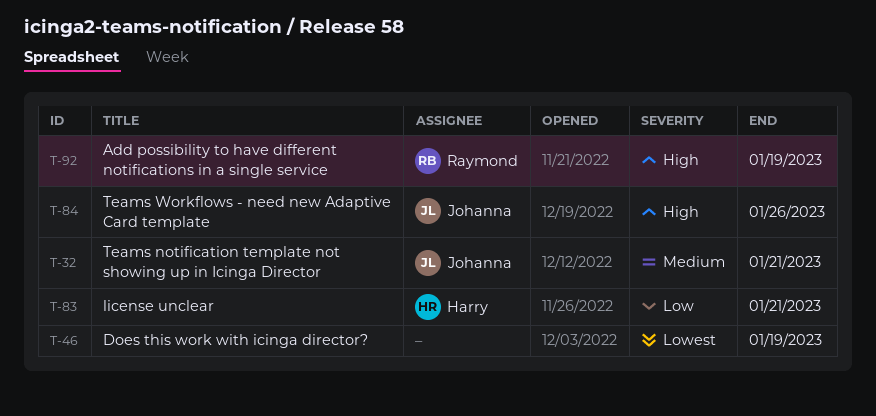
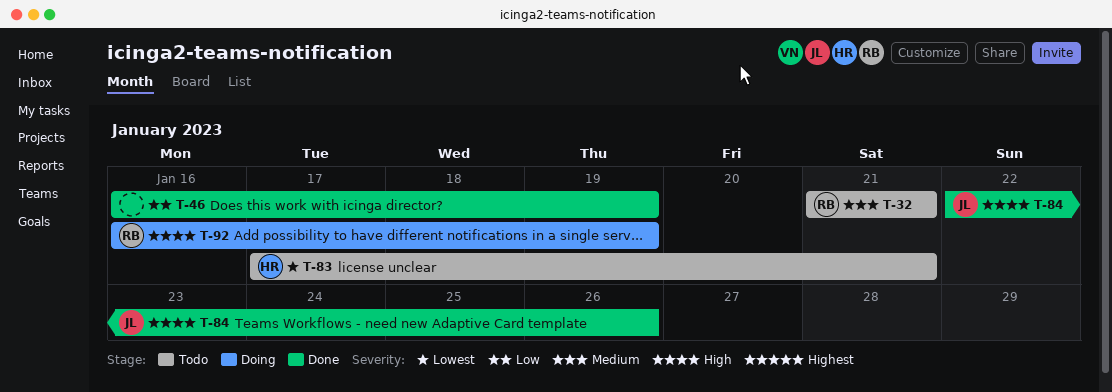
T-32, owner: Johanna -> Raymond
T-46, priority: Lowest -> Low
T-83, priority: Low -> Lowest

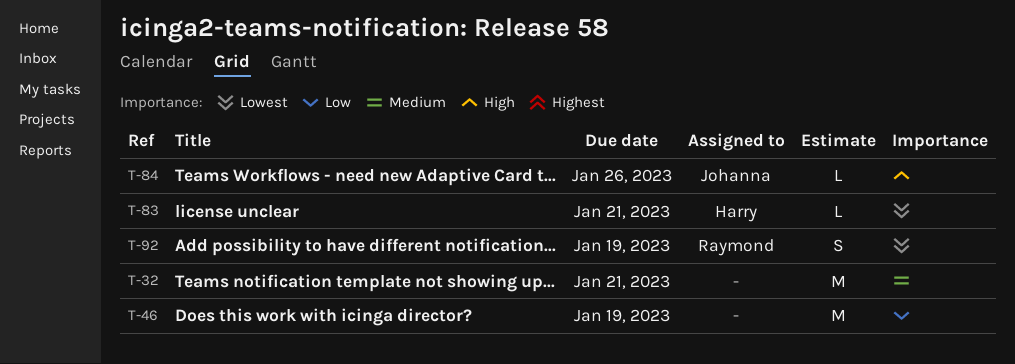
T-32, owner: Raymond -> none
T-92, priority: High -> Lowest

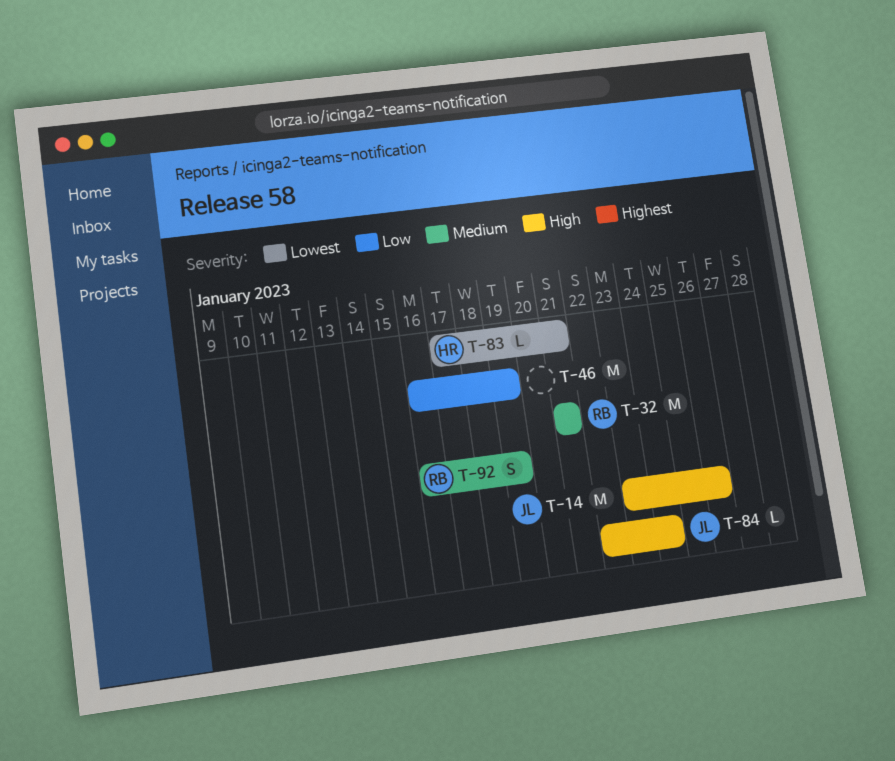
T-14: none -> present
T-32, owner: none -> Raymond
T-84, due: Jan 26 -> Jan 24
T-92, priority: Lowest -> Medium

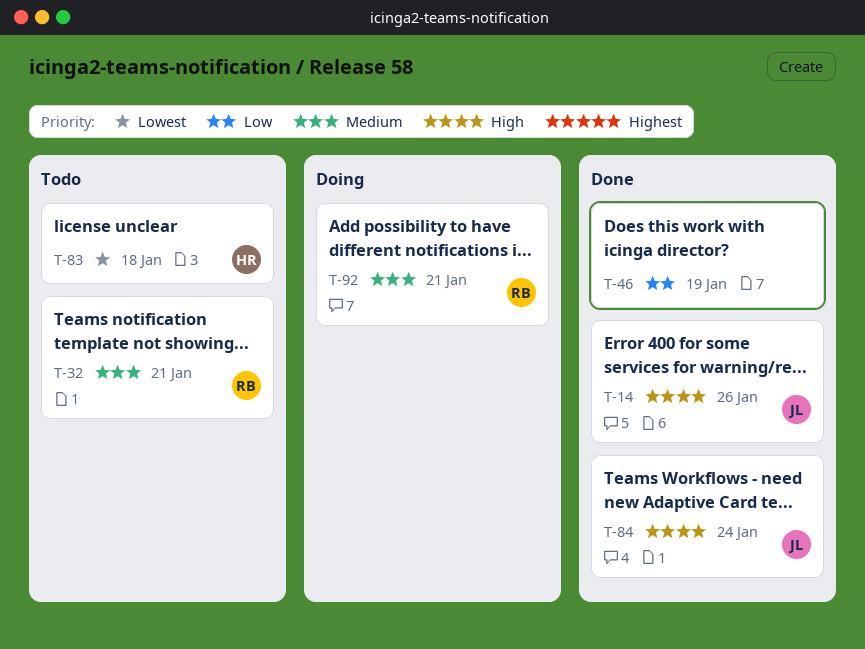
T-83, due: Jan 21 -> Jan 18
T-92, due: Jan 19 -> Jan 21

